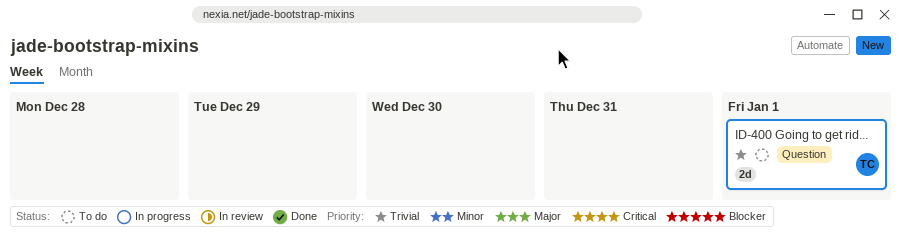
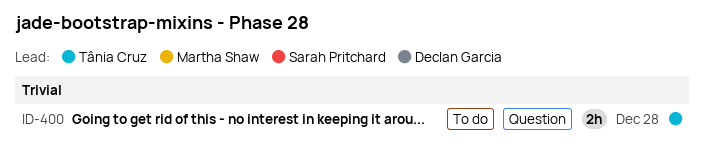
ID-400, estimate: 2d -> 2h
ID-400, due: Jan 1 -> Dec 28

